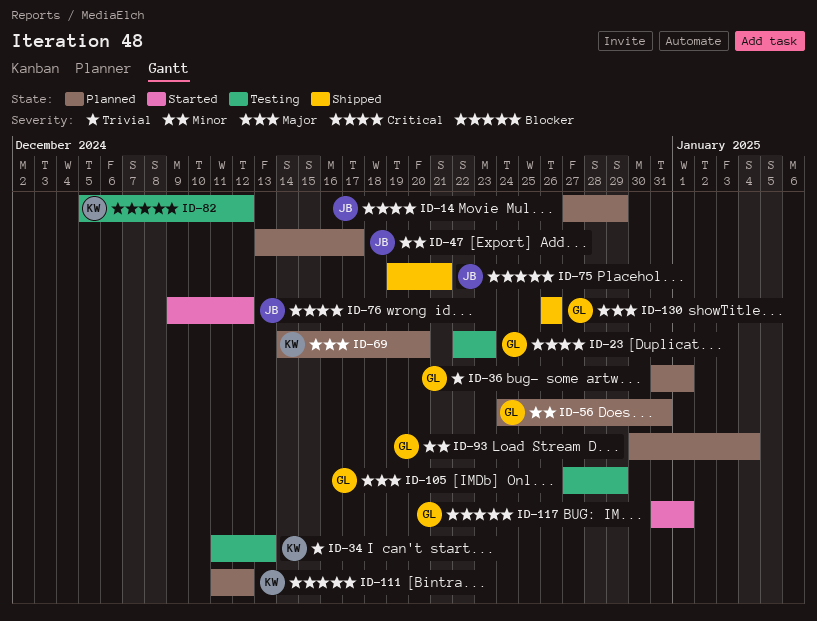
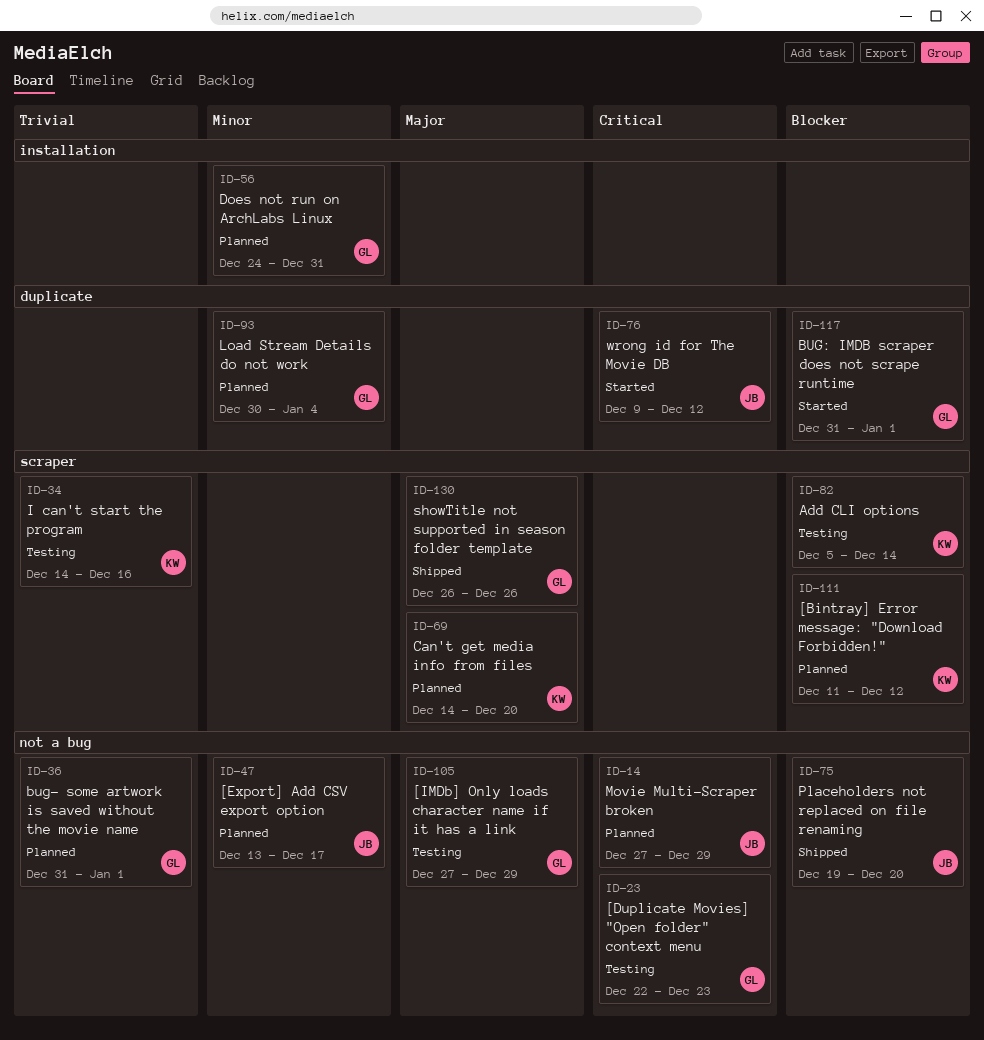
ID-34, start: Dec 11 -> Dec 14
ID-34, due: Dec 13 -> Dec 16
ID-75, due: Dec 21 -> Dec 20
ID-82, due: Dec 12 -> Dec 14

